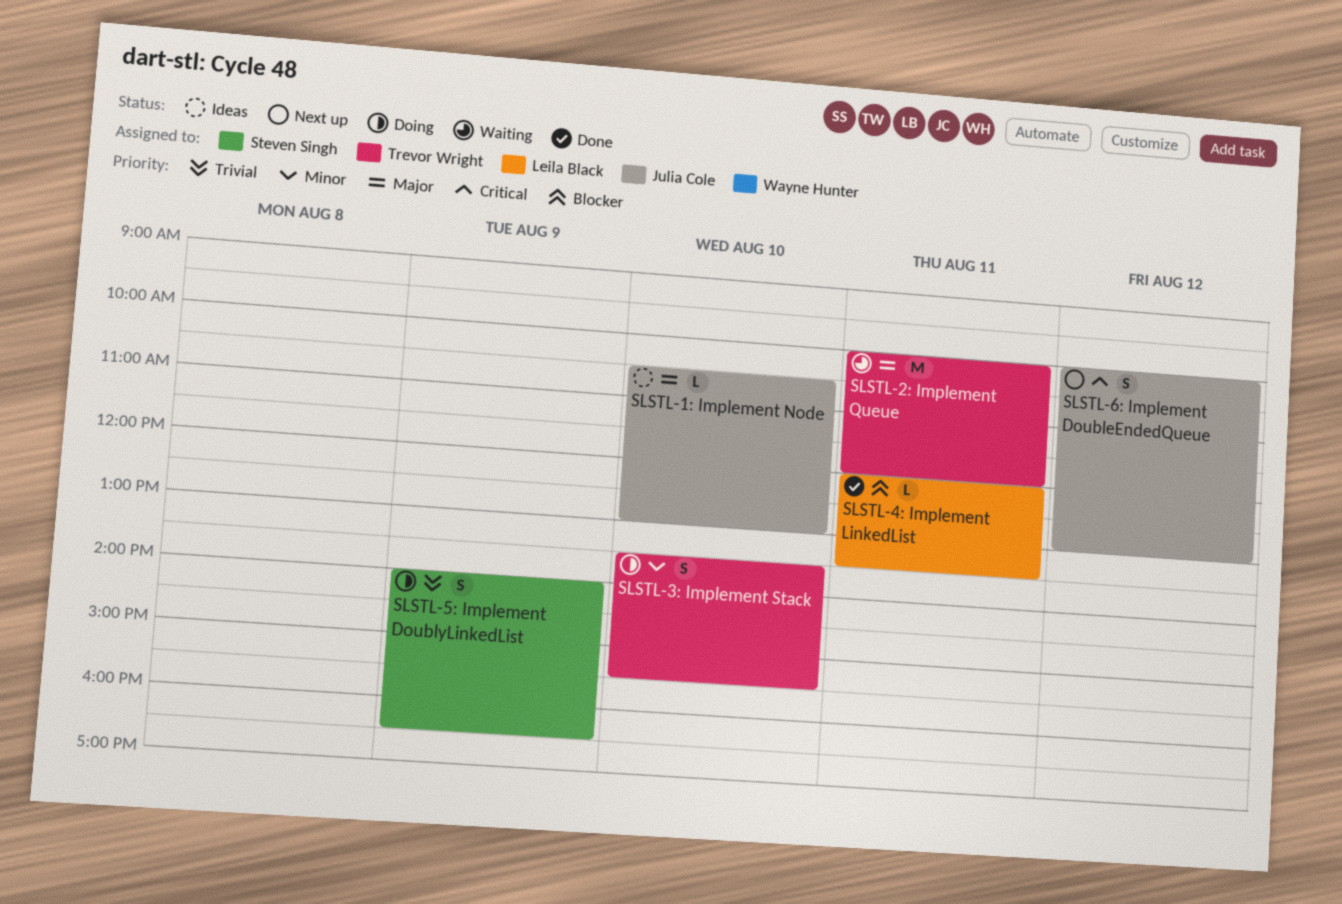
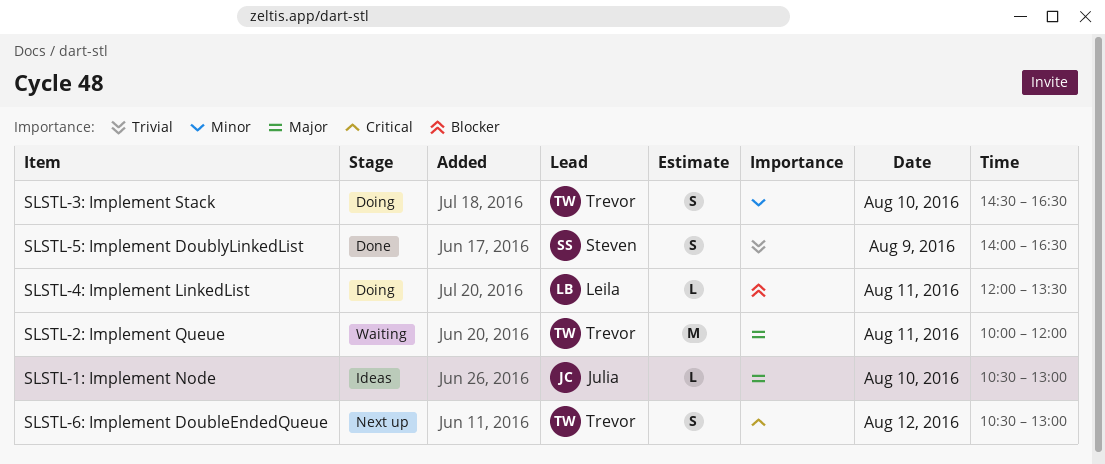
SLSTL-3: Implement Stack, begins: 13:30 -> 14:30
SLSTL-3: Implement Stack, ends: 15:30 -> 16:30
SLSTL-4: Implement LinkedList, status: Done -> Doing
SLSTL-5: Implement DoublyLinkedList, status: Doing -> Done
SLSTL-6: Implement DoubleEndedQueue, owner: Julia Cole -> Trevor Wright
SLSTL-6: Implement DoubleEndedQueue, begins: 10:00 -> 10:30

